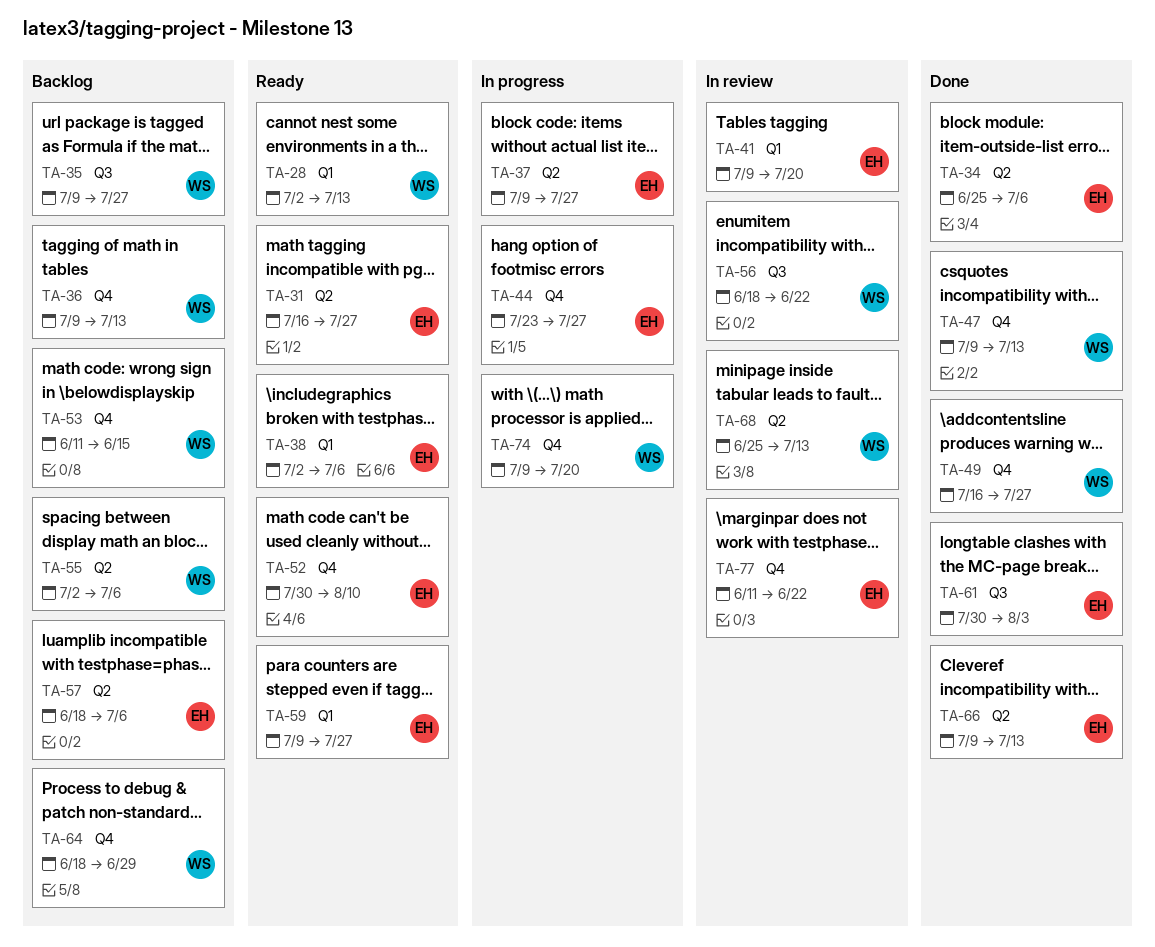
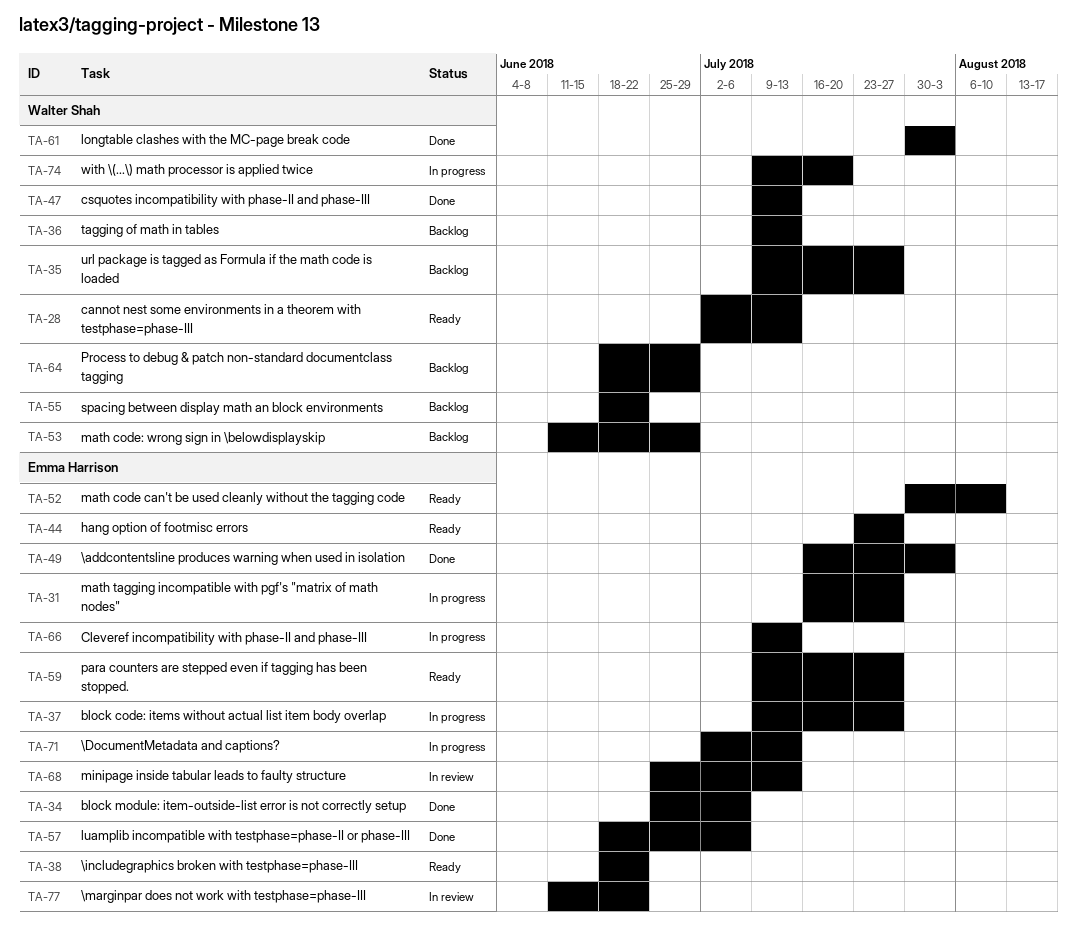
TA-31, status: Ready -> In progress
TA-38, start: Jul 2 -> Jun 18
TA-38, due: Jul 6 -> Jun 22
TA-41: present -> none
TA-44, status: In progress -> Ready
TA-49, owner: Walter Shah -> Emma Harrison
TA-49, due: Jul 27 -> Aug 3
TA-53, due: Jun 15 -> Jun 29
TA-55, start: Jul 2 -> Jun 18
TA-55, due: Jul 6 -> Jun 22
TA-56: present -> none
TA-57, status: Backlog -> Done
TA-61, owner: Emma Harrison -> Walter Shah
TA-66, status: Done -> In progress
TA-68, owner: Walter Shah -> Emma Harrison
TA-71: none -> present

